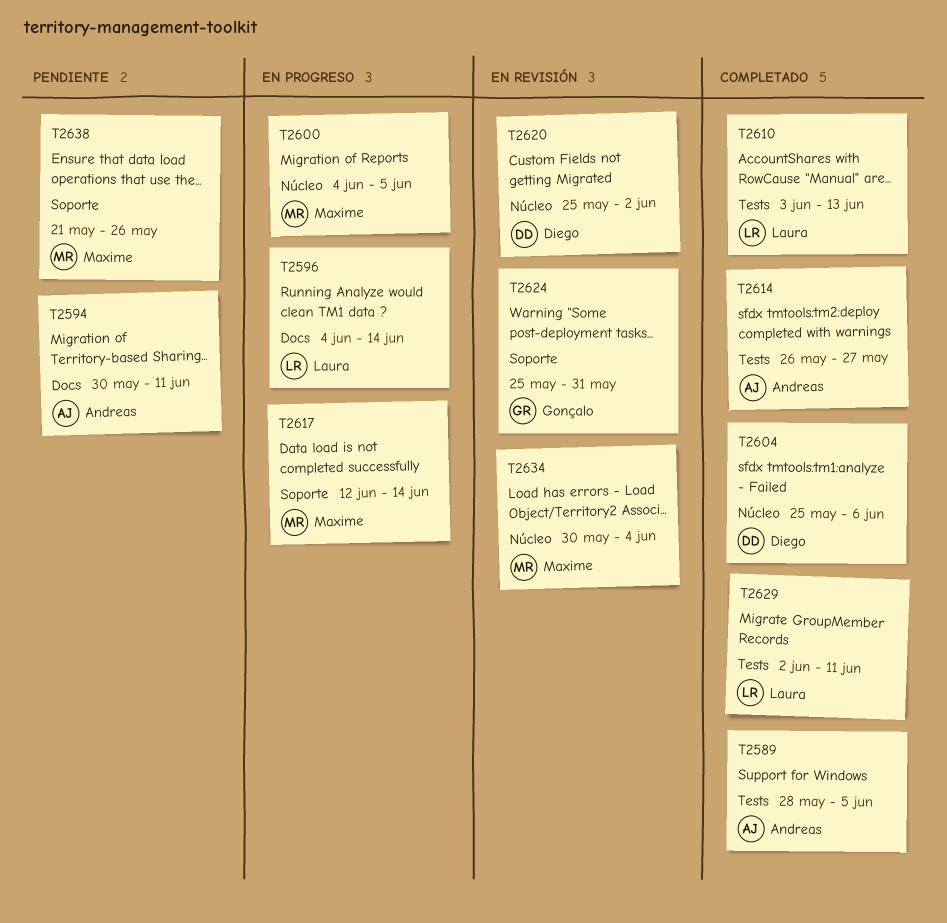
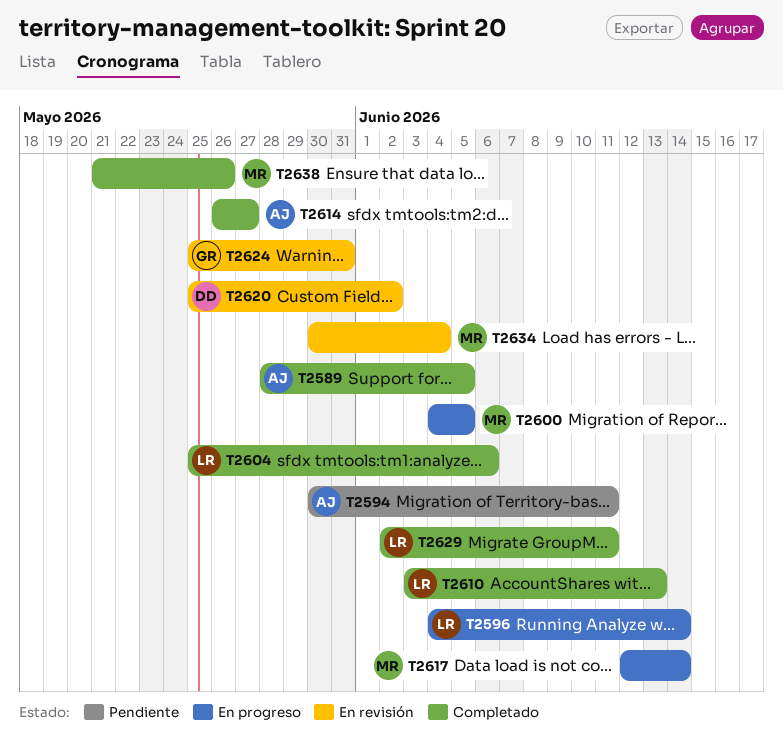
T2604, owner: Diego -> Laura
T2638, status: Pendiente -> Completado

